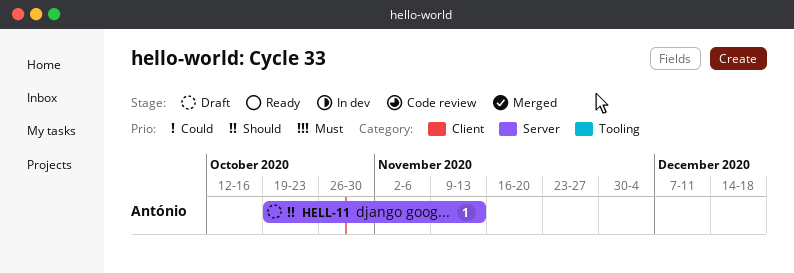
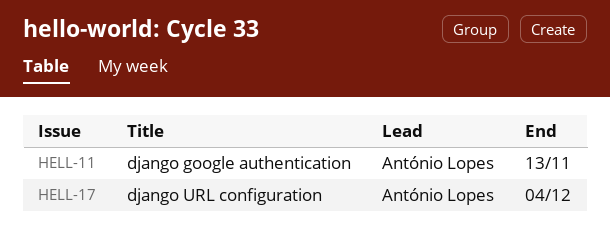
HELL-17: none -> present

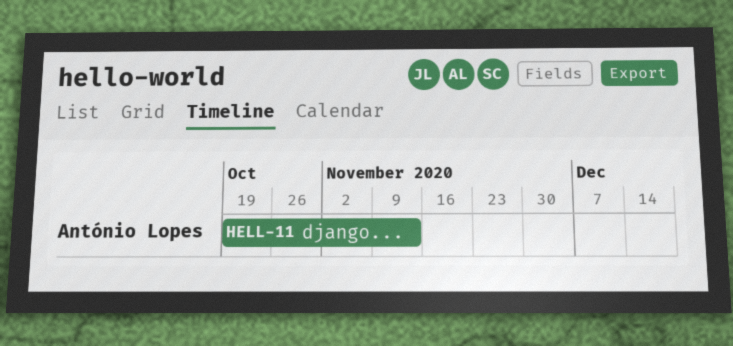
HELL-17: present -> none

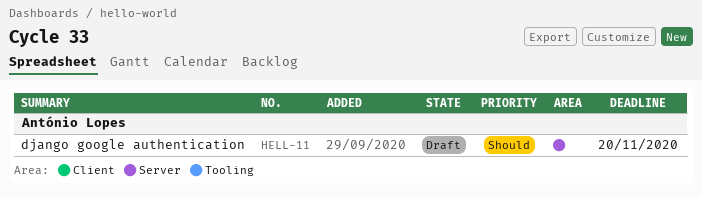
HELL-11, due: Nov 13 -> Nov 20

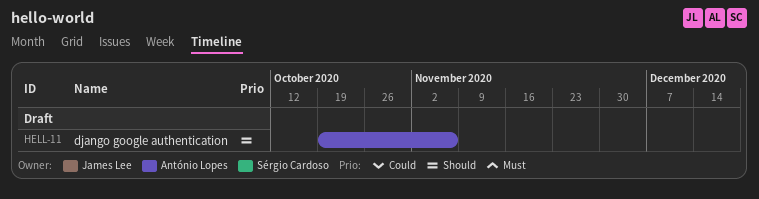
HELL-11, due: Nov 20 -> Nov 6

